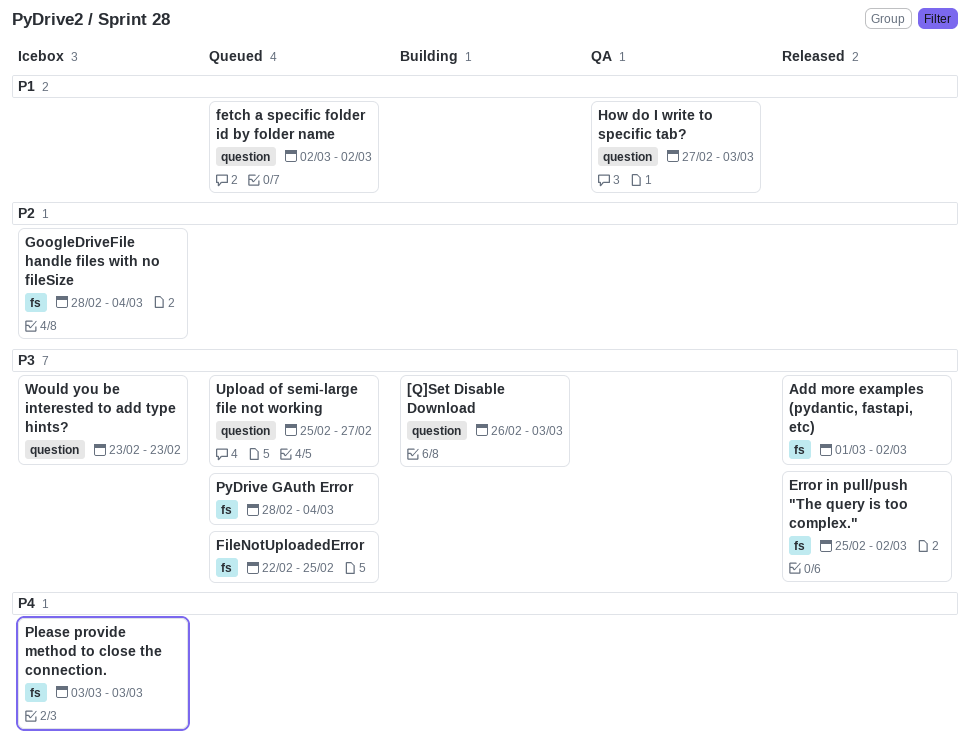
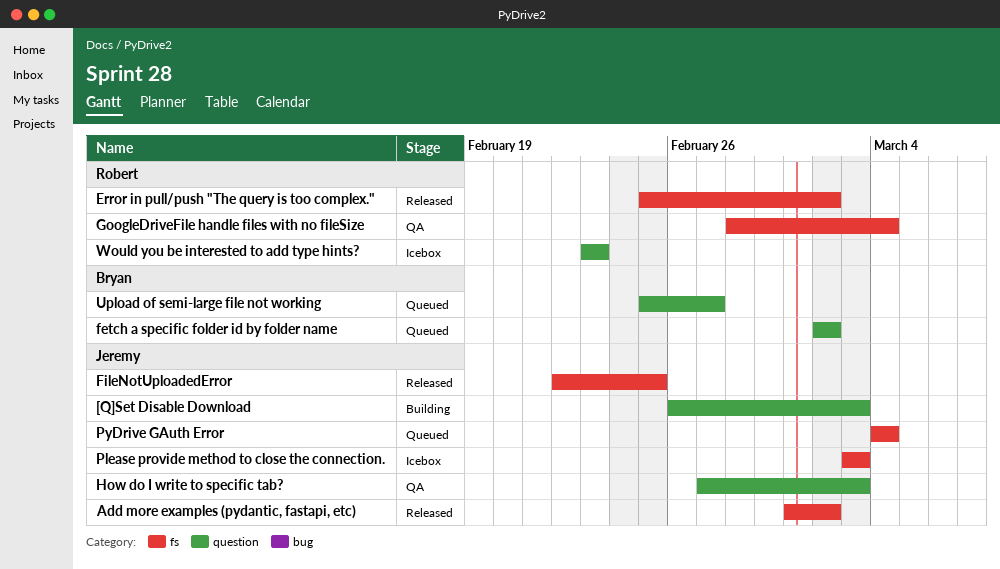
FileNotUploadedError, status: Queued -> Released
GoogleDriveFile handle files with no fileSize, status: Icebox -> QA
PyDrive GAuth Error, start: Feb 28 -> Mar 4

